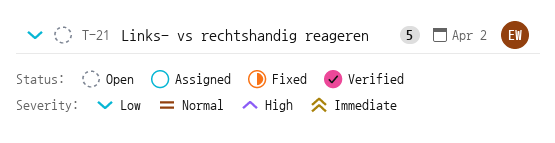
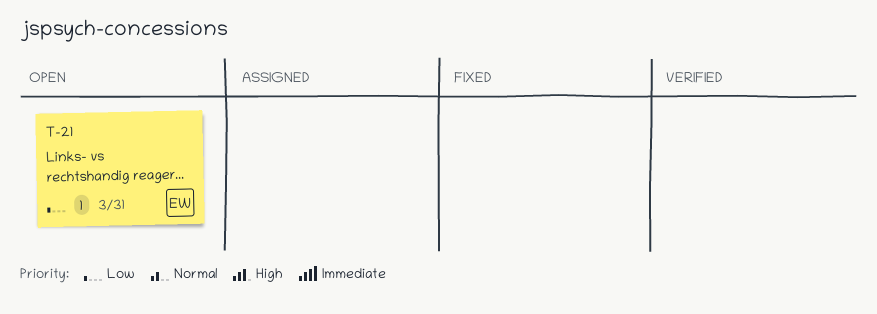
T-21, estimate: 5 -> 1
T-21, due: Apr 2 -> Mar 31

